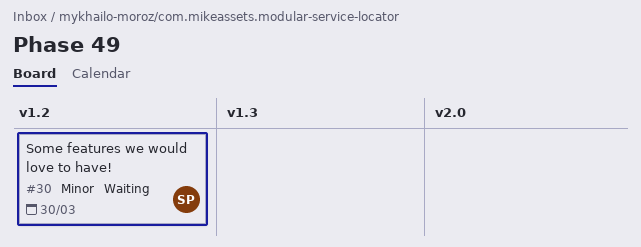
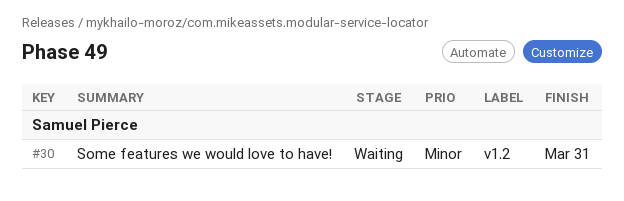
#30, due: Mar 30 -> Mar 31

